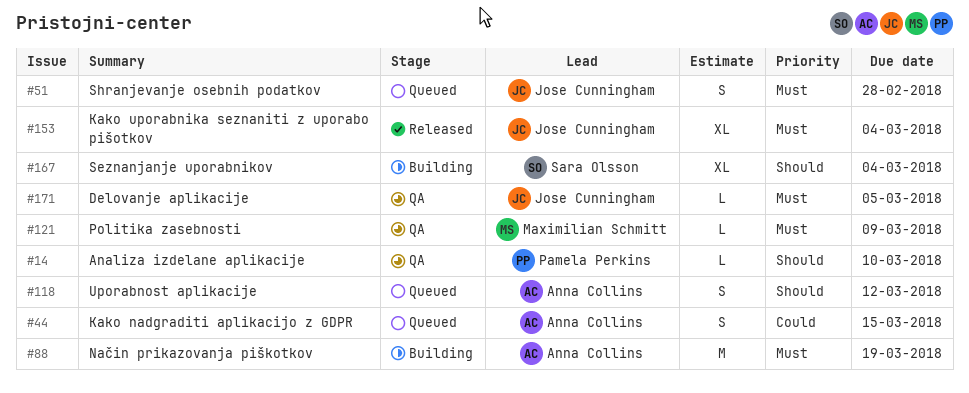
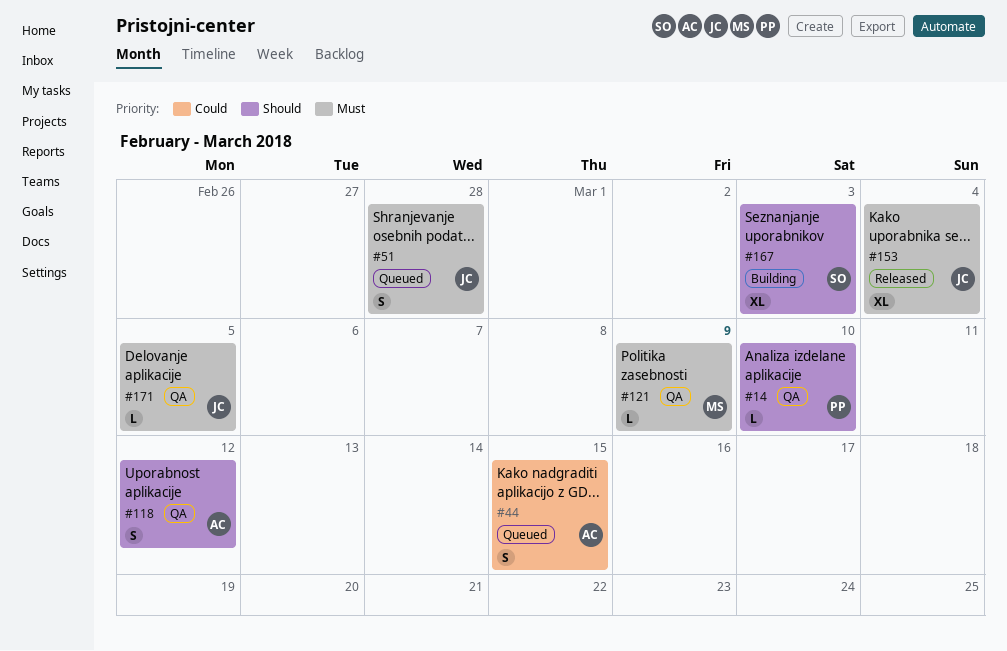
#88: present -> none
#118, status: Queued -> QA
#167, due: Mar 4 -> Mar 3

